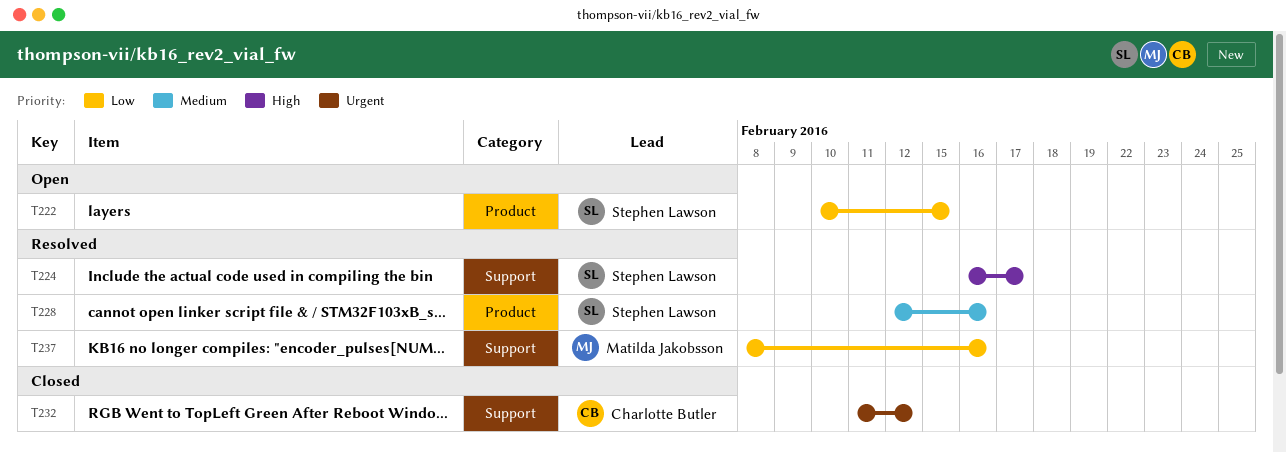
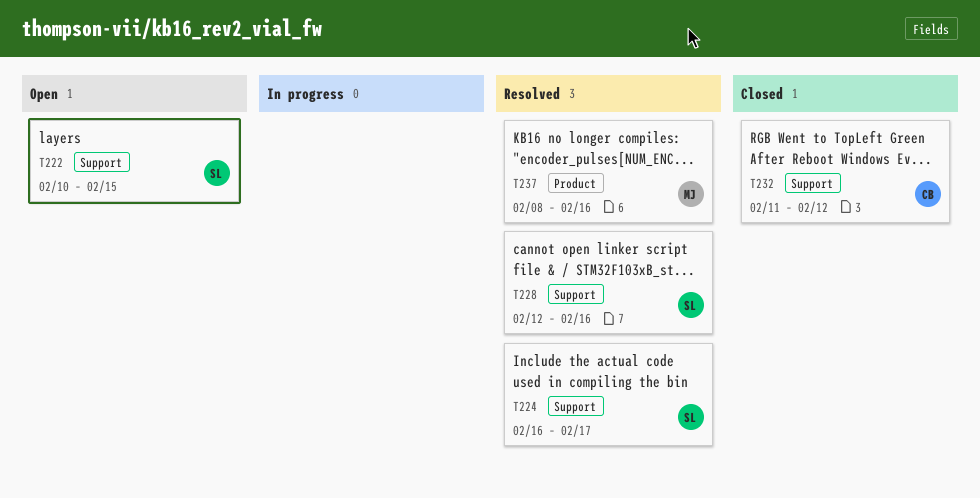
T222, label: Product -> Support
T228, label: Product -> Support
T237, label: Support -> Product

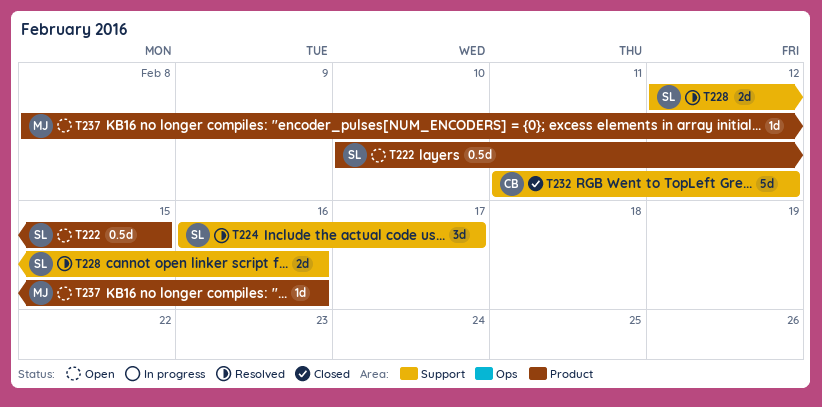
T222, label: Support -> Product
T237, status: Resolved -> Open

